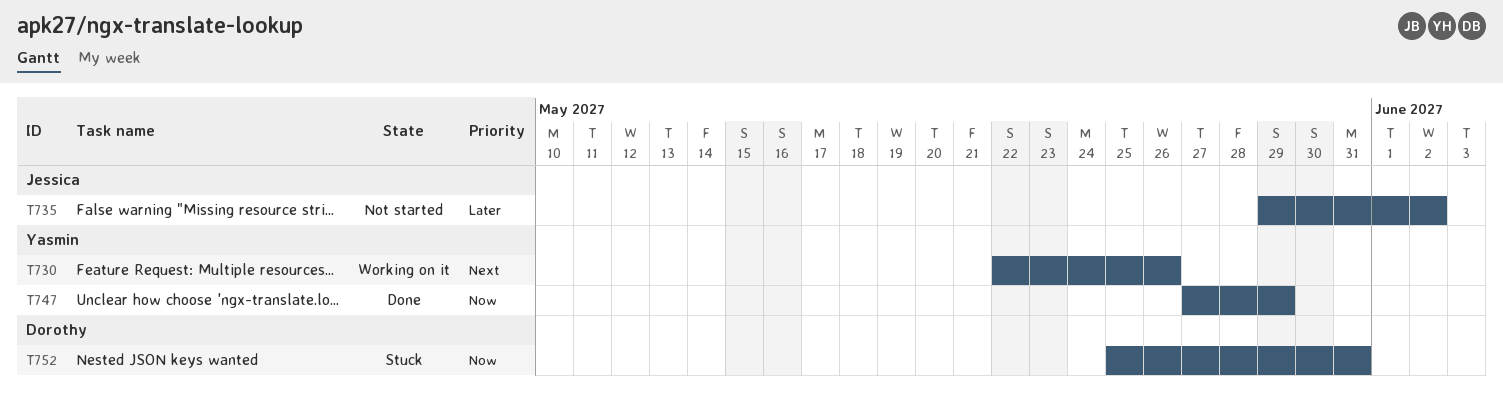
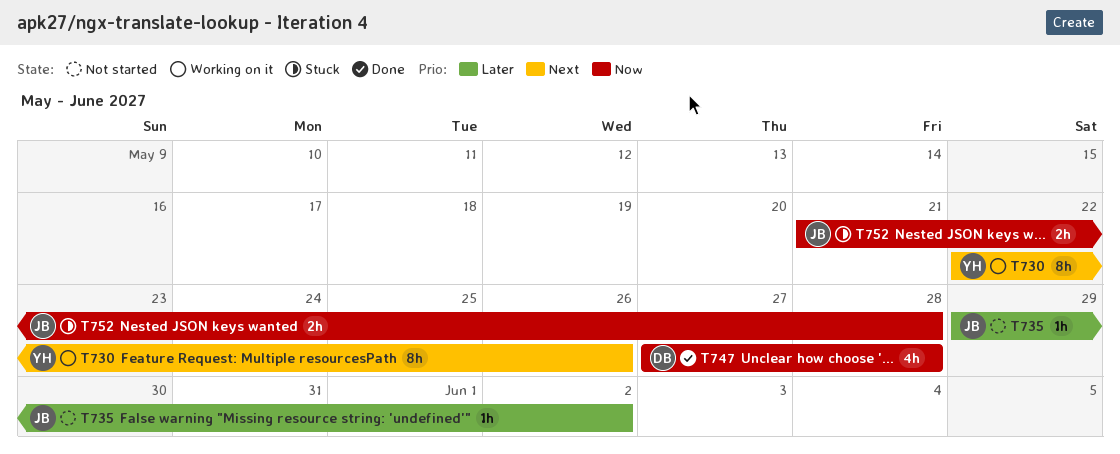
T747, owner: Yasmin -> Dorothy
T747, due: May 29 -> May 28
T752, owner: Dorothy -> Jessica
T752, start: May 25 -> May 21
T752, due: May 31 -> May 28

